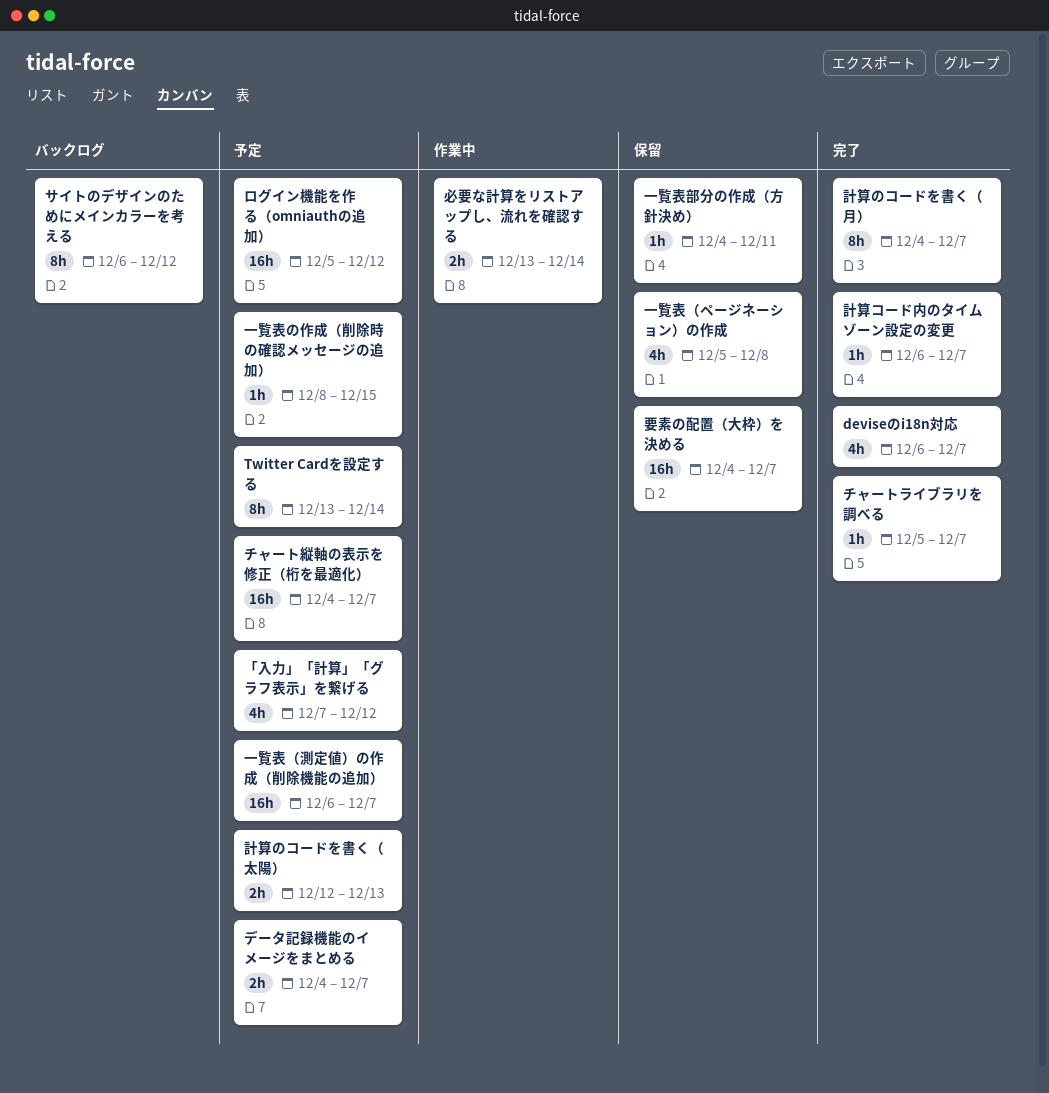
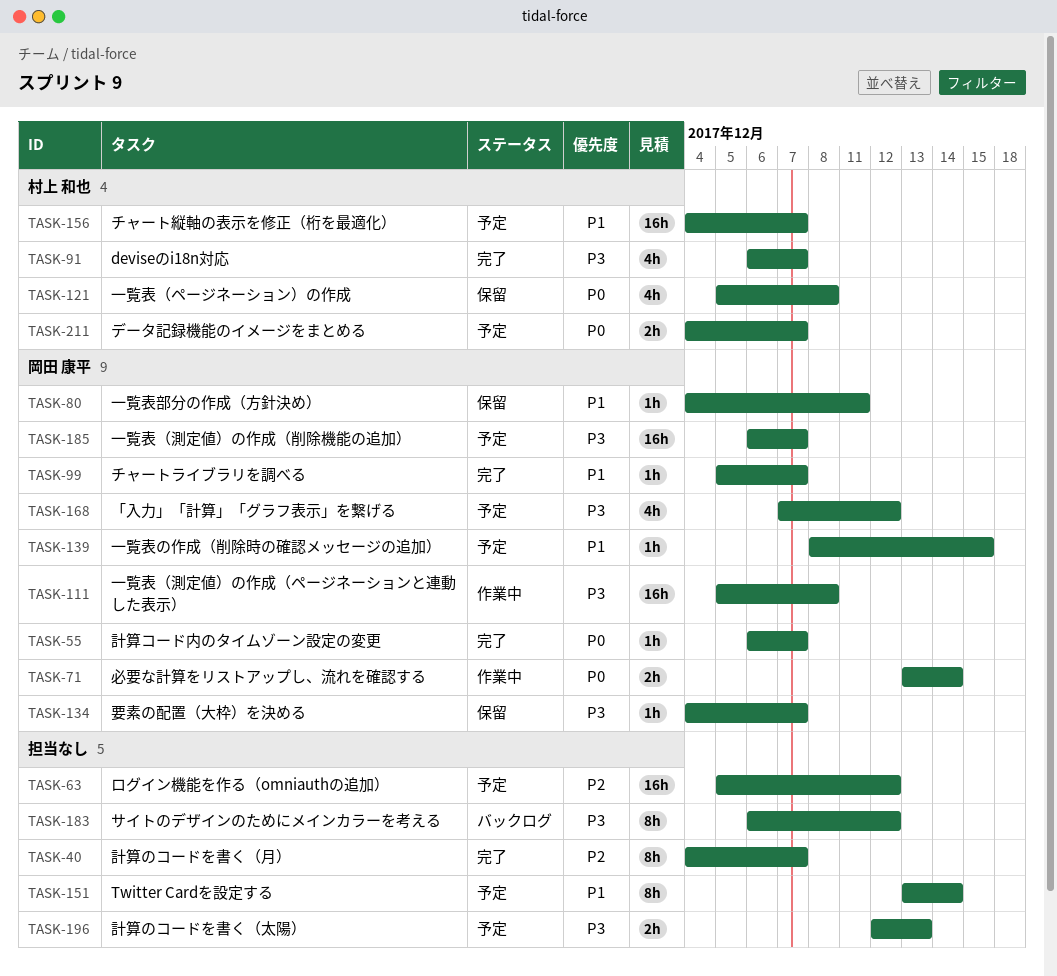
一覧表（測定値）の作成（ページネーションと連動した表示）: none -> present
要素の配置（大枠）を決める, estimate: 16h -> 1h

